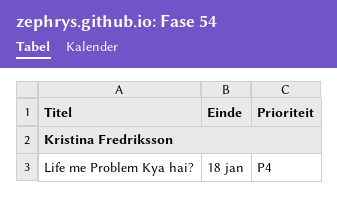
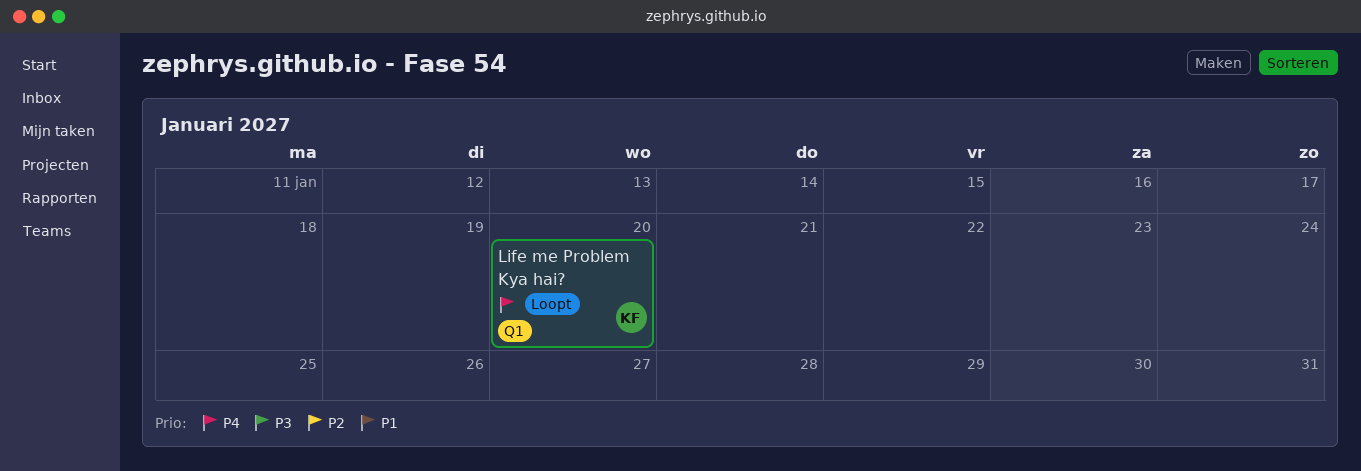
Life me Problem Kya hai?, due: Jan 18 -> Jan 20

